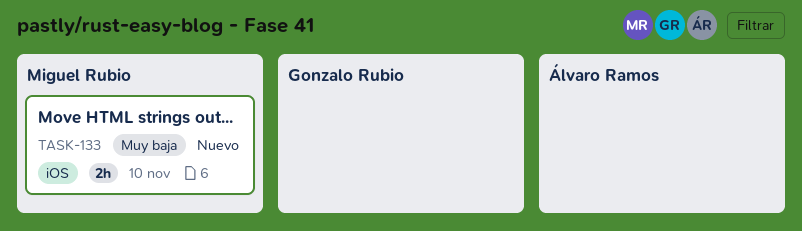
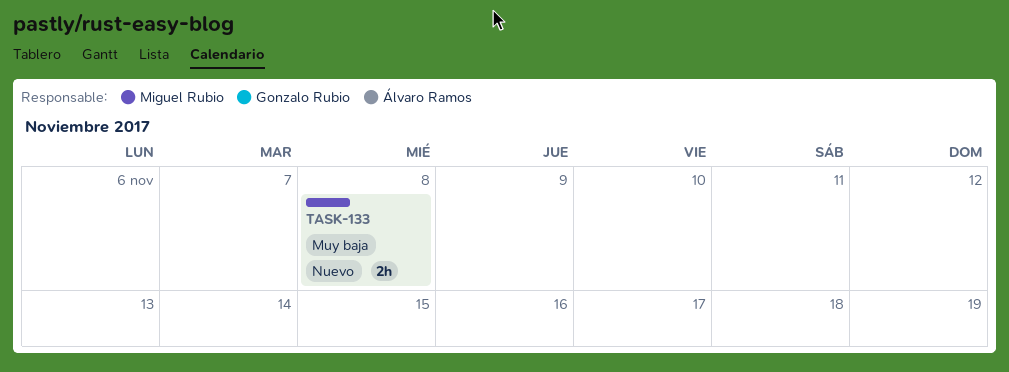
TASK-133, due: Nov 10 -> Nov 8

